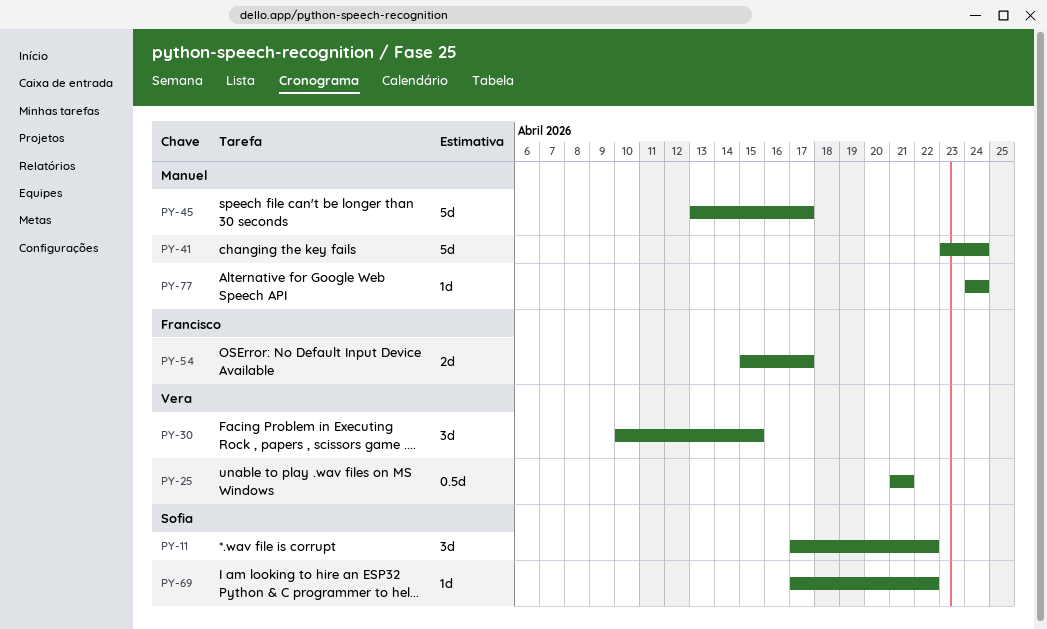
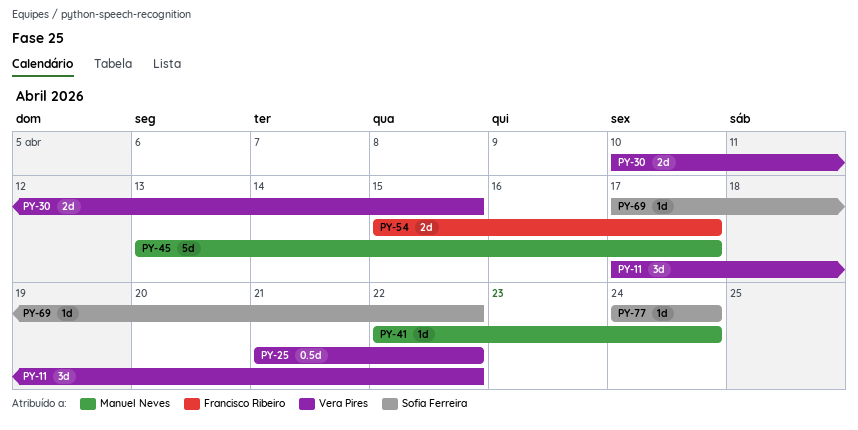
PY-11, owner: Sofia Ferreira -> Vera Pires
PY-25, due: Apr 21 -> Apr 22
PY-30, estimate: 3d -> 2d
PY-41, estimate: 5d -> 1d
PY-41, start: Apr 23 -> Apr 22
PY-77, owner: Manuel Neves -> Sofia Ferreira

